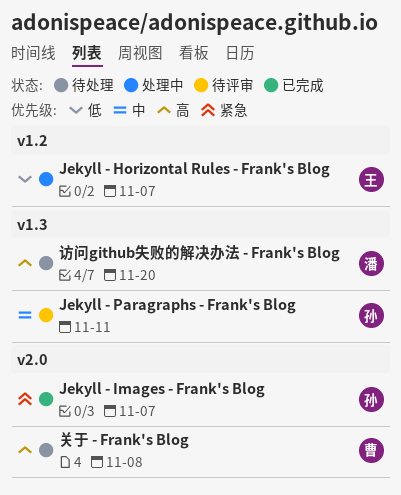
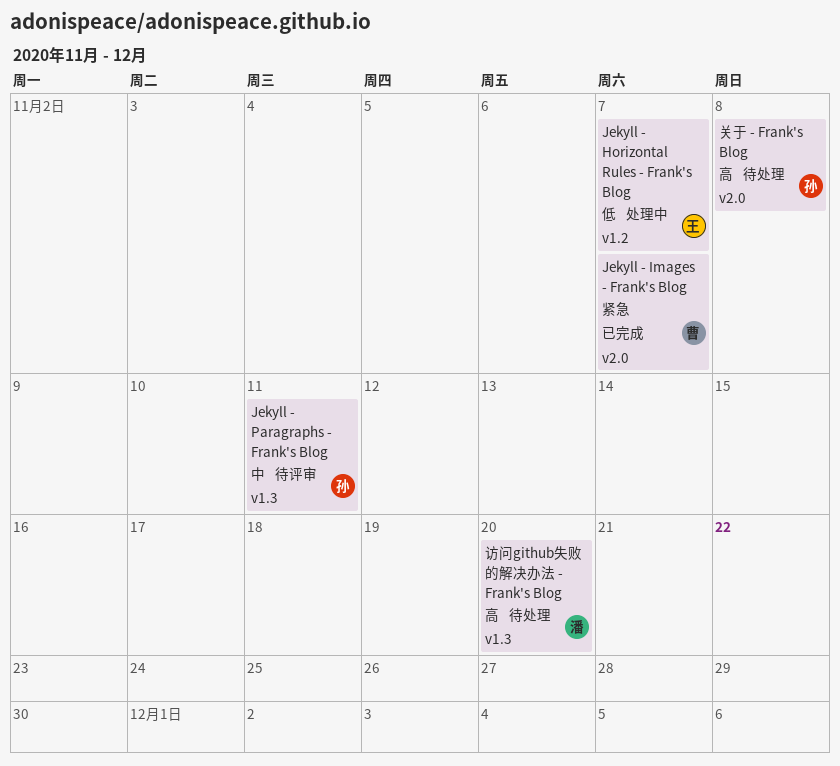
Jekyll - Images - Frank's Blog, owner: 孙 -> 曹
关于 - Frank's Blog, owner: 曹 -> 孙

